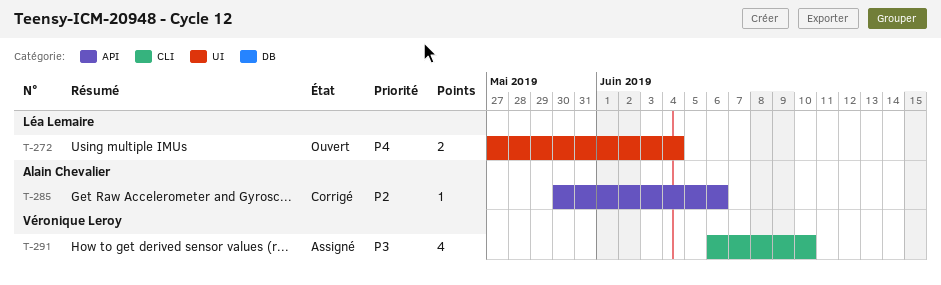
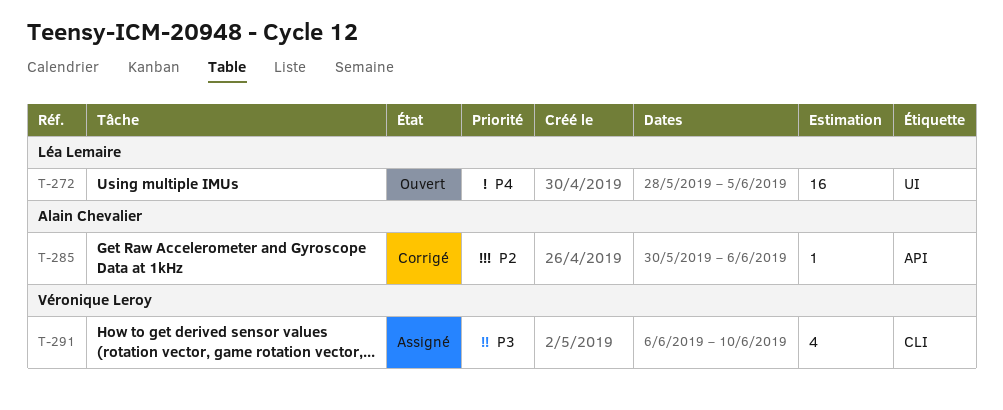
T-272, estimate: 2 -> 16
T-272, start: May 27 -> May 28
T-272, due: Jun 4 -> Jun 5

